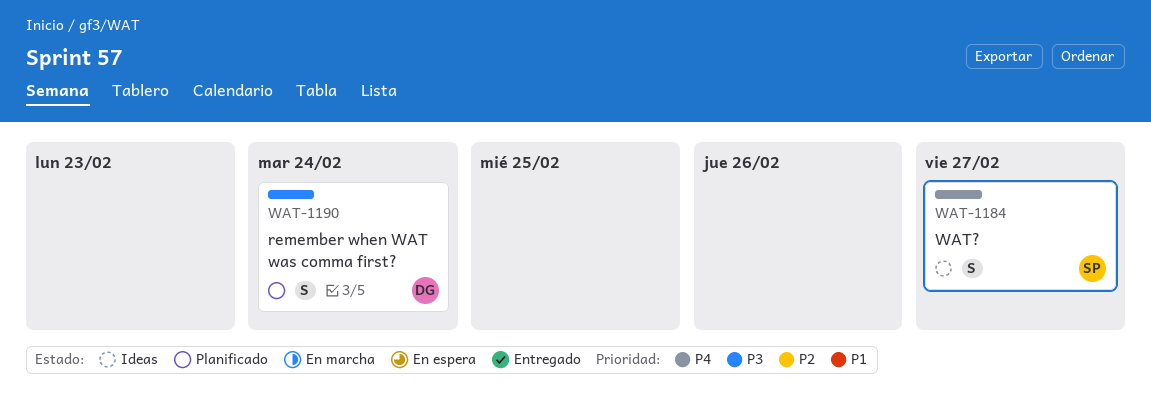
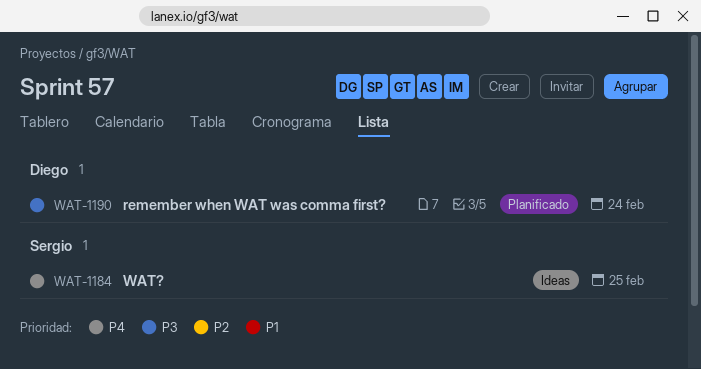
WAT-1184, due: Feb 27 -> Feb 25

